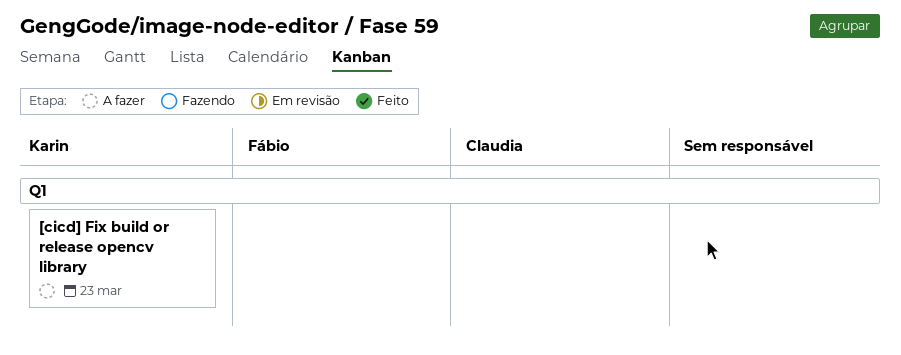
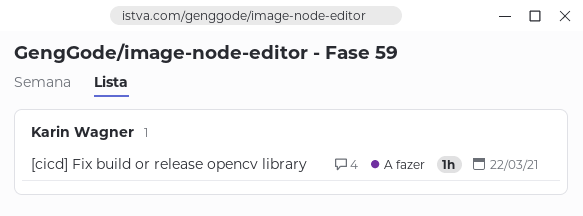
[cicd] Fix build or release opencv library, due: Mar 23 -> Mar 22

